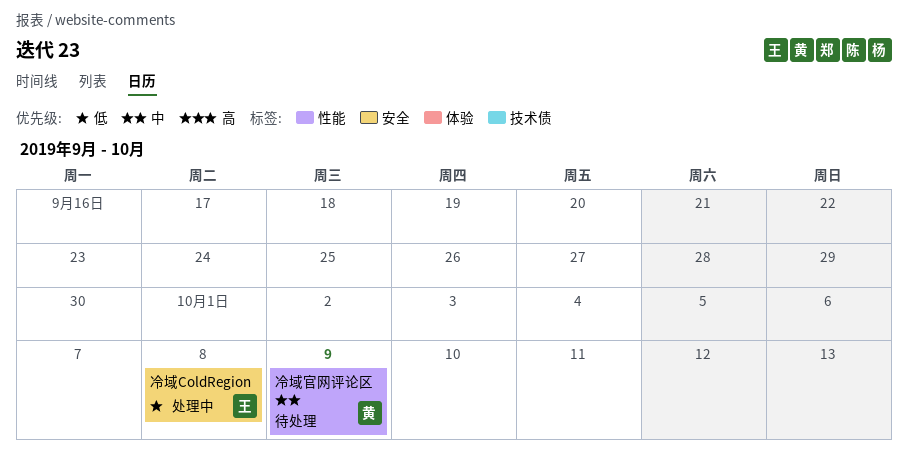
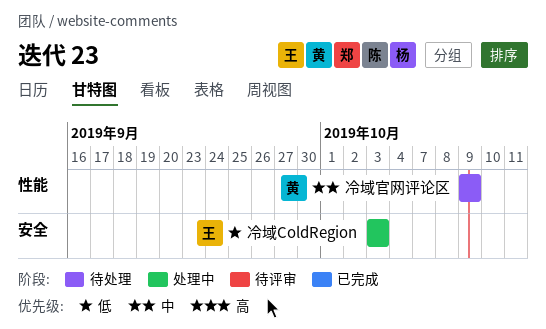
冷域ColdRegion, due: Oct 8 -> Oct 3

